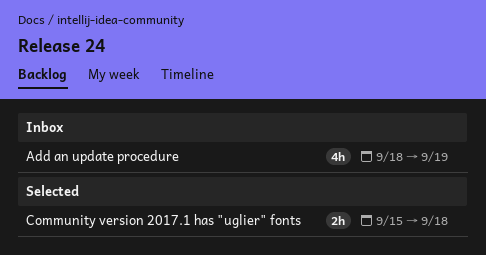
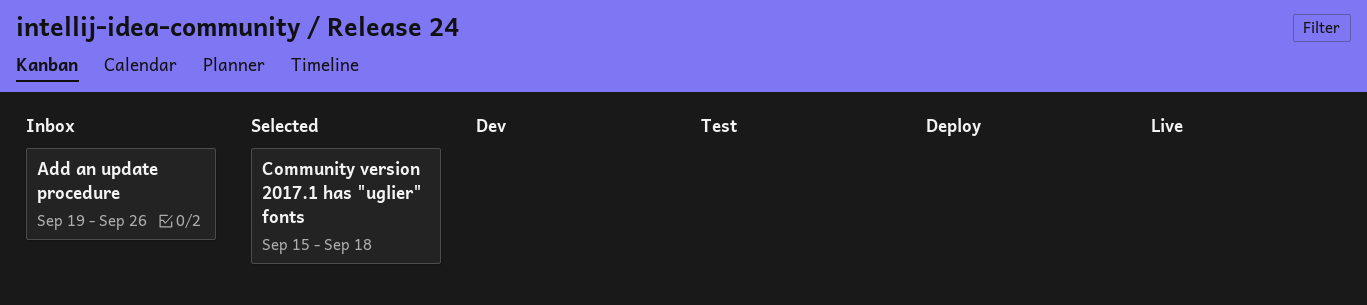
Add an update procedure, start: Sep 18 -> Sep 19
Add an update procedure, due: Sep 19 -> Sep 26

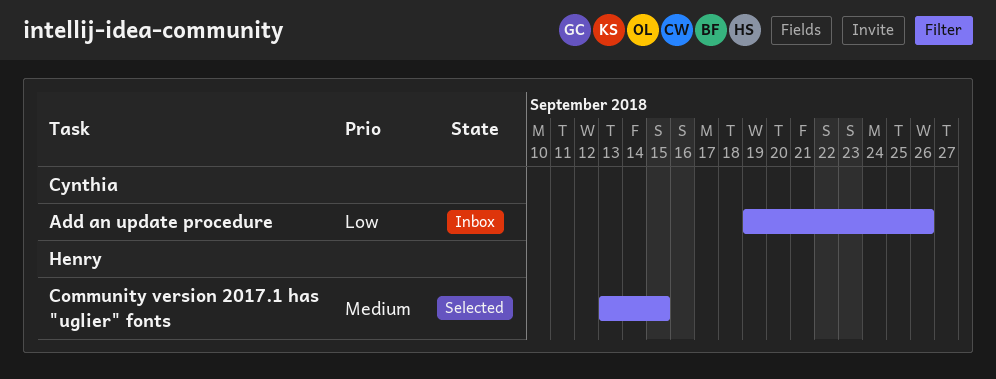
Community version 2017.1 has "uglier" fonts, start: Sep 15 -> Sep 13
Community version 2017.1 has "uglier" fonts, due: Sep 18 -> Sep 15

